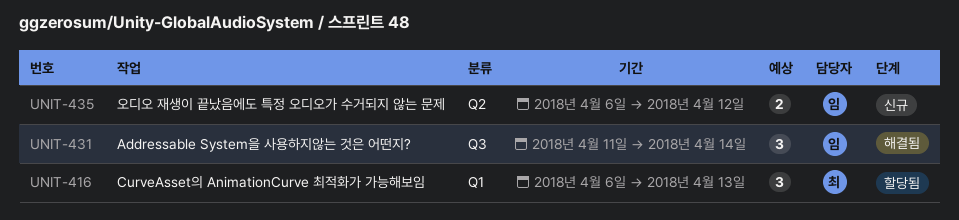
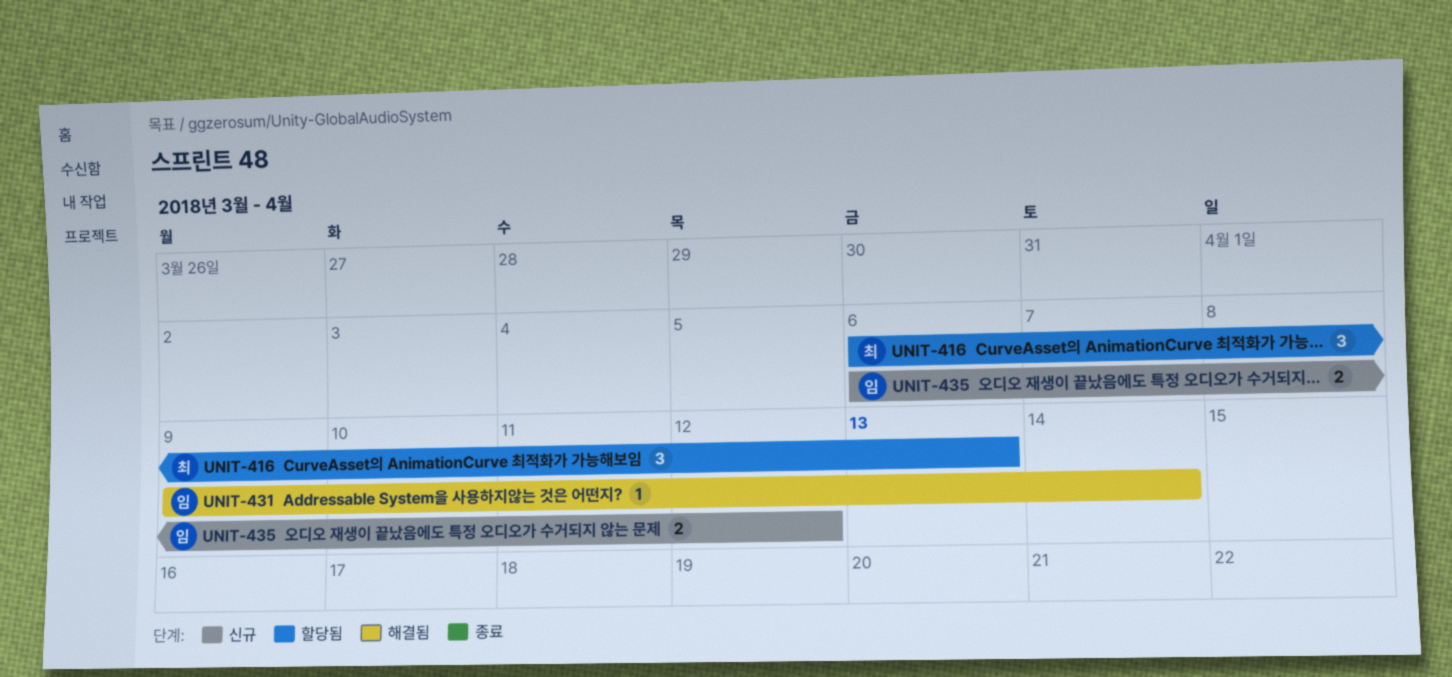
UNIT-431, estimate: 3 -> 1
UNIT-431, start: Apr 11 -> Apr 9

